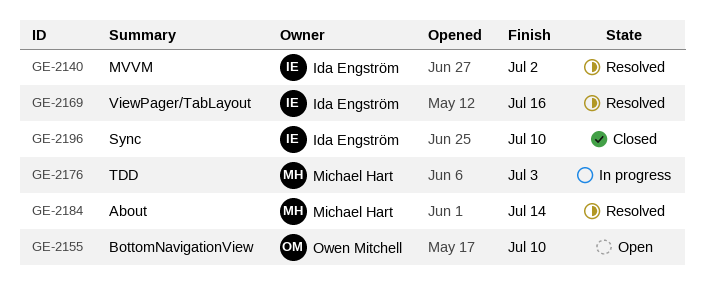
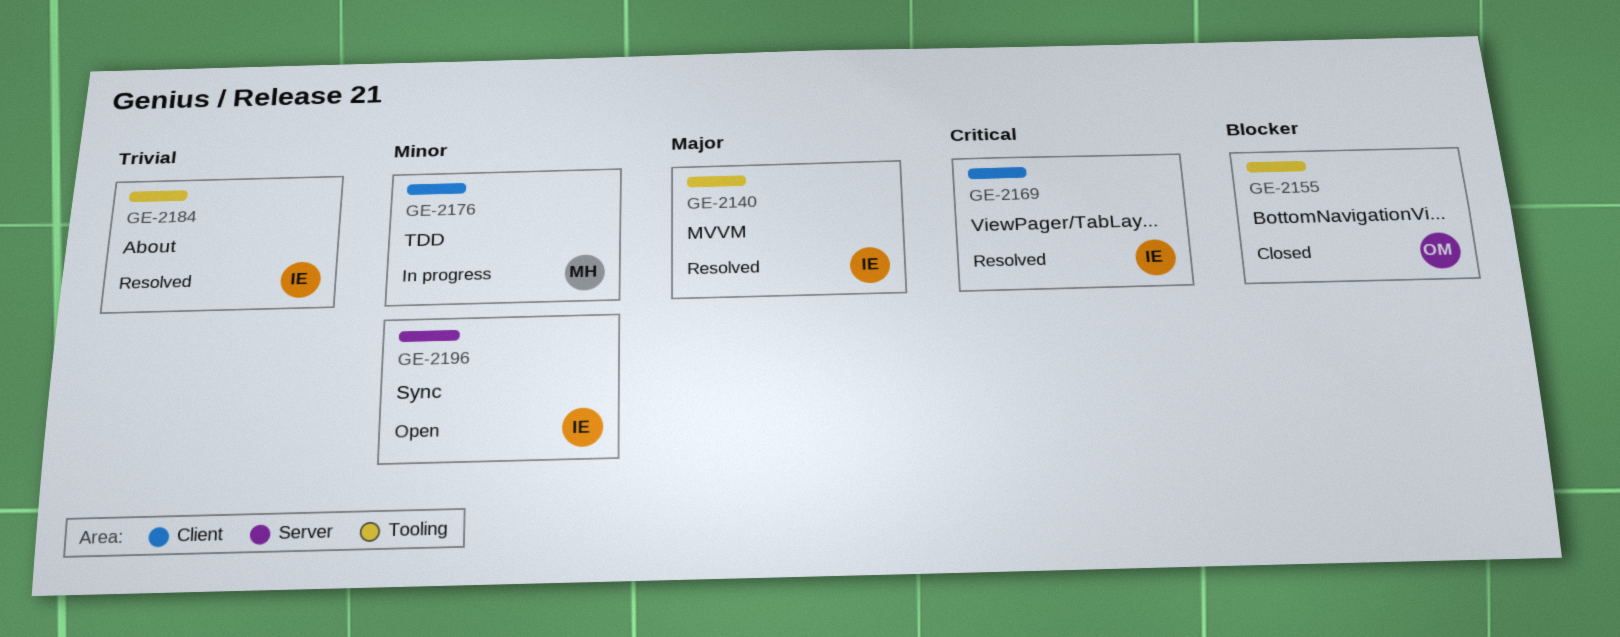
GE-2155, status: Open -> Closed
GE-2184, owner: Michael Hart -> Ida Engström
GE-2196, status: Closed -> Open

